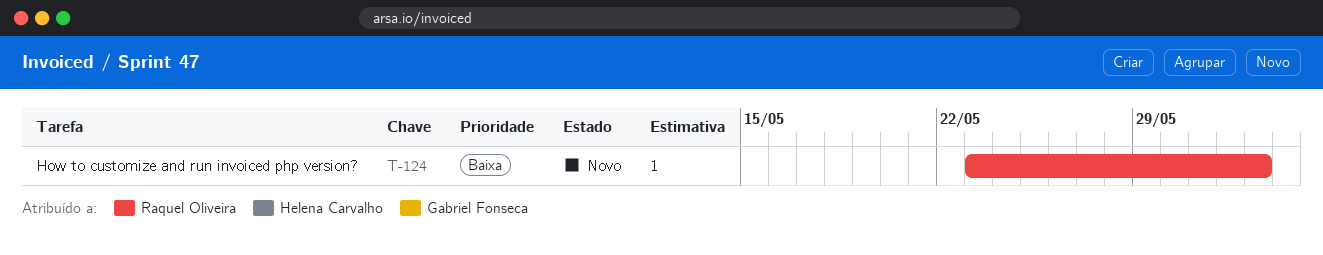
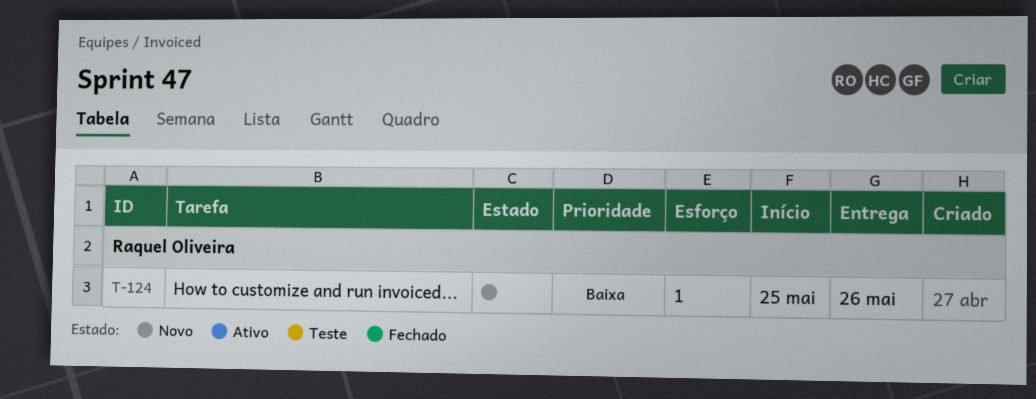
T-124, start: May 23 -> May 25
T-124, due: Jun 2 -> May 26

